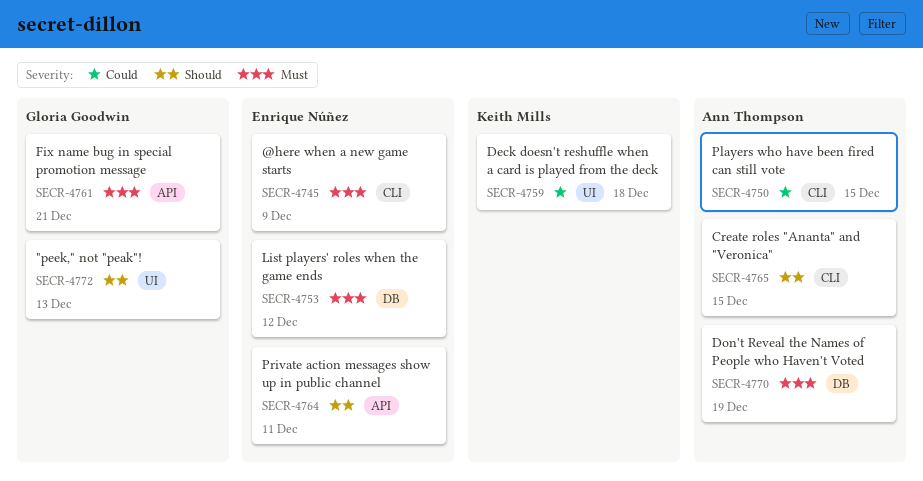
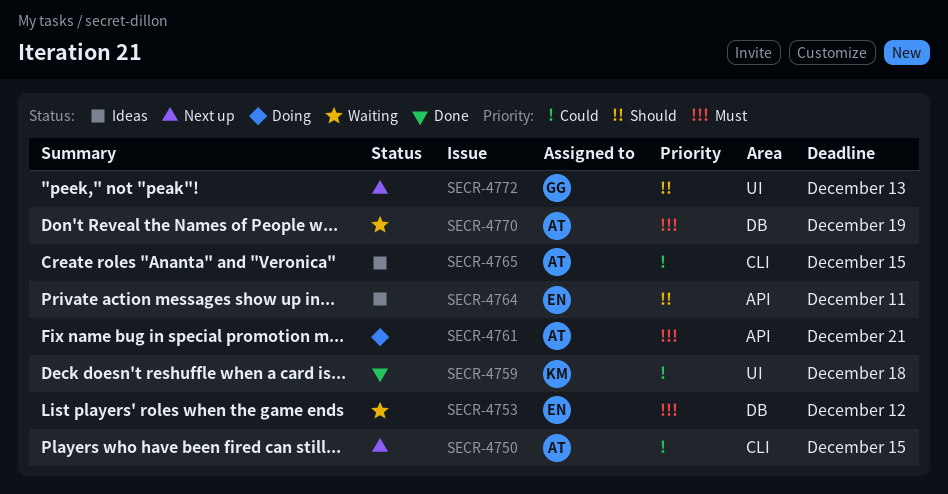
SECR-4745: present -> none
SECR-4761, owner: Gloria Goodwin -> Ann Thompson
SECR-4765, priority: Should -> Could

